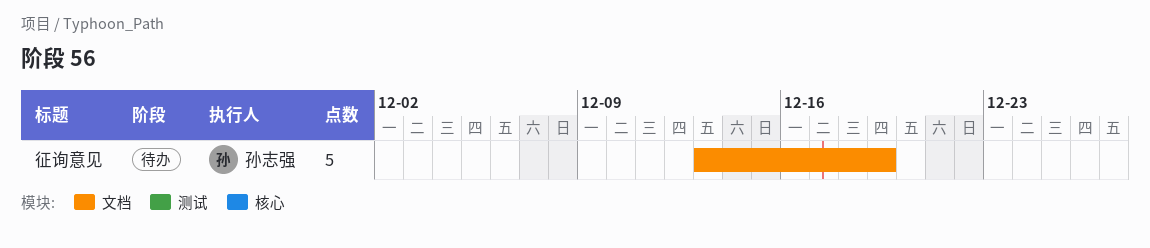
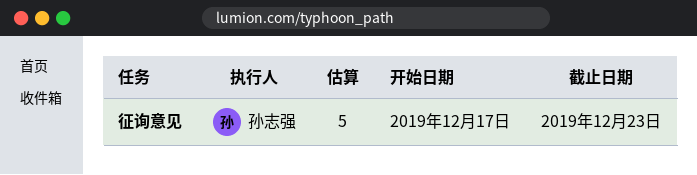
征询意见, start: Dec 13 -> Dec 17
征询意见, due: Dec 19 -> Dec 23

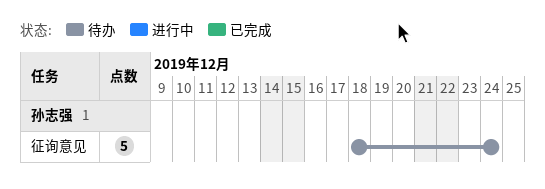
征询意见, start: Dec 17 -> Dec 18
征询意见, due: Dec 23 -> Dec 24

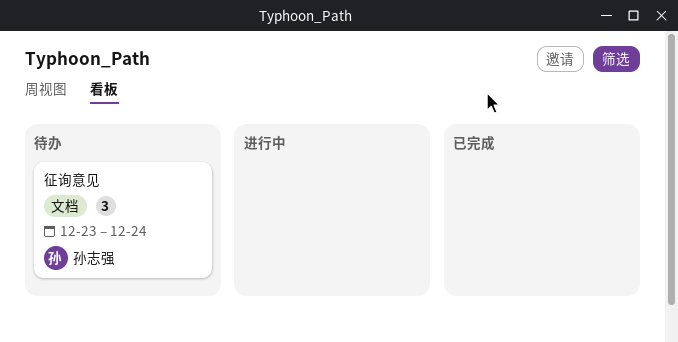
征询意见, estimate: 5 -> 3
征询意见, start: Dec 18 -> Dec 23

